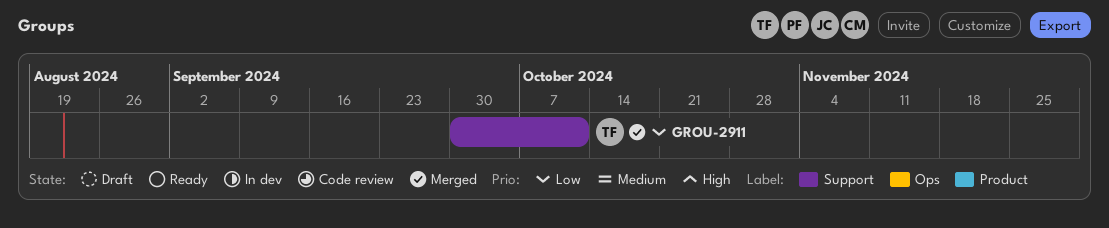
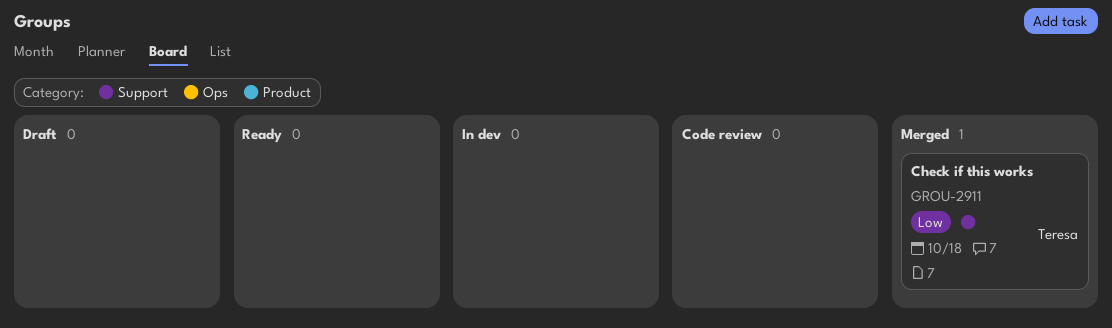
GROU-2911, due: Oct 11 -> Oct 18

